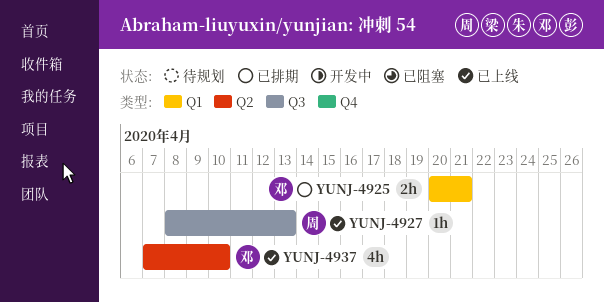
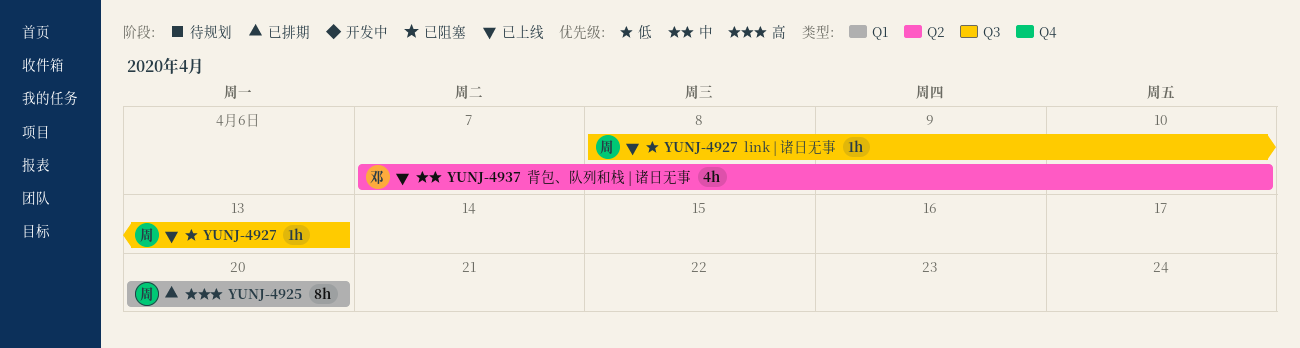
YUNJ-4925, owner: 邓 -> 周
YUNJ-4925, estimate: 2h -> 8h
YUNJ-4925, due: Apr 21 -> Apr 20

